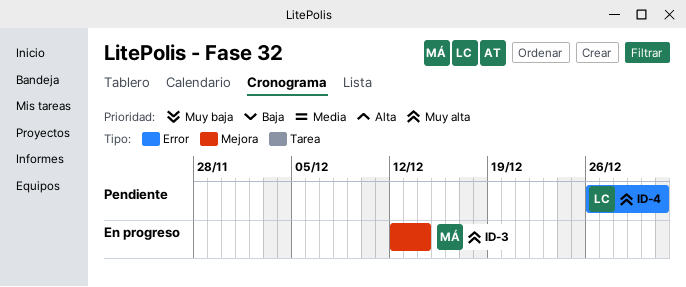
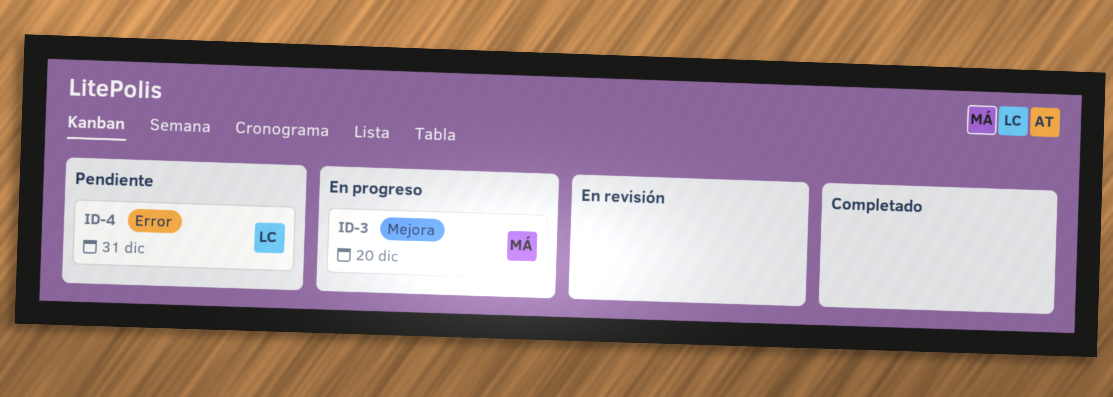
ID-3, due: Dec 14 -> Dec 20

